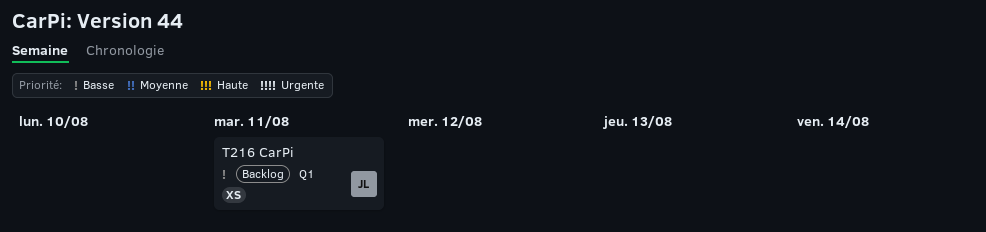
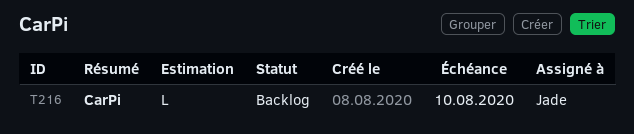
T216, estimate: XS -> L
T216, due: Aug 11 -> Aug 10

